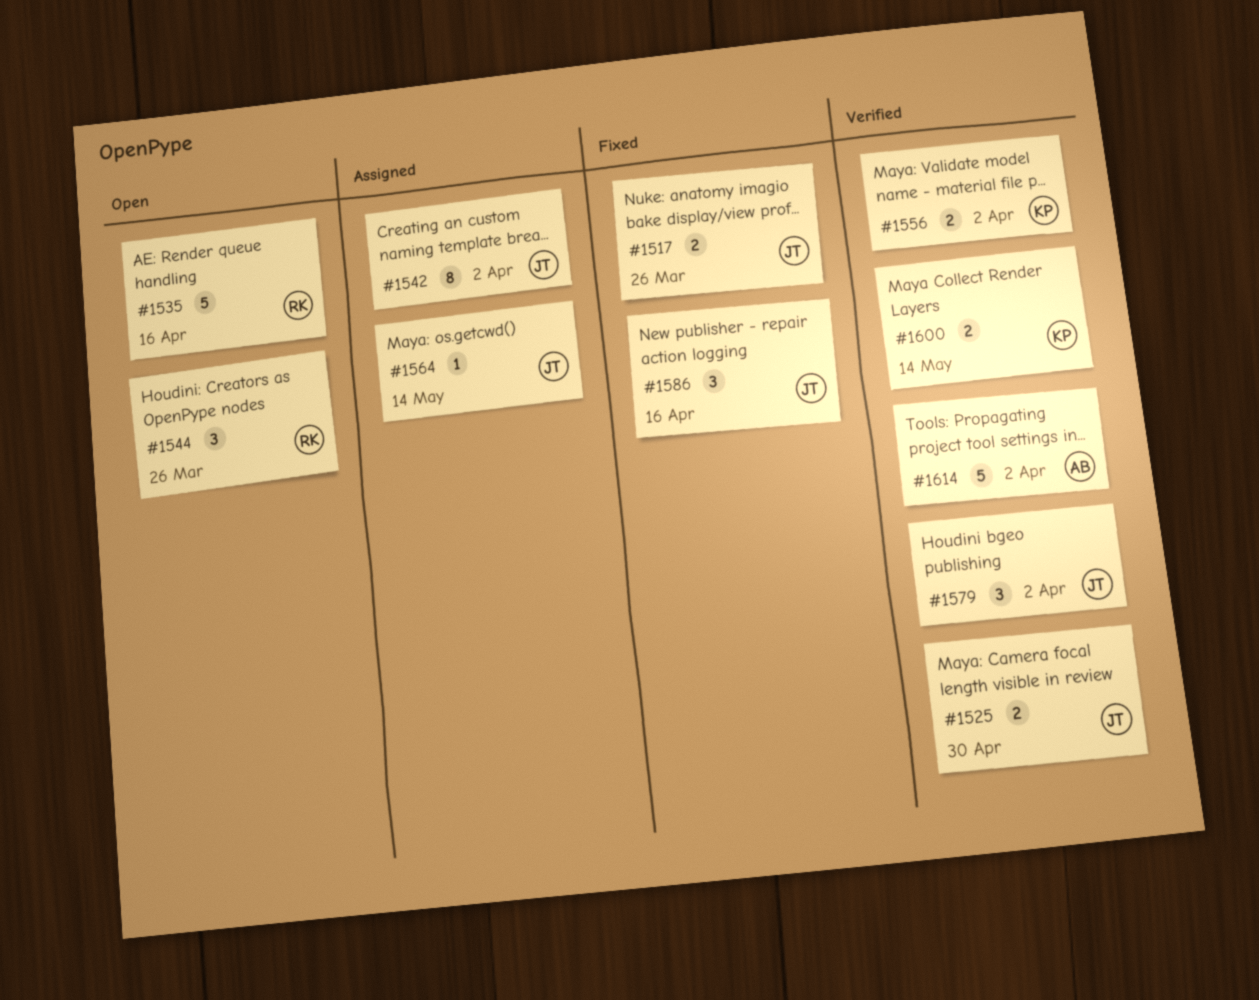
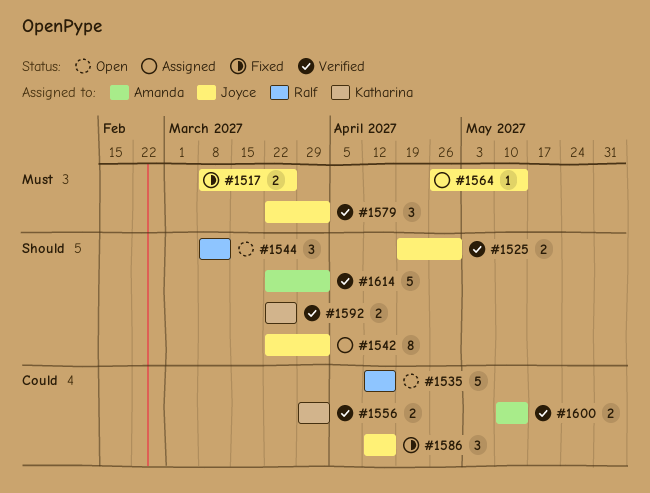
#1544, due: Mar 26 -> Mar 12
#1592: none -> present
#1600, owner: Katharina -> Amanda

